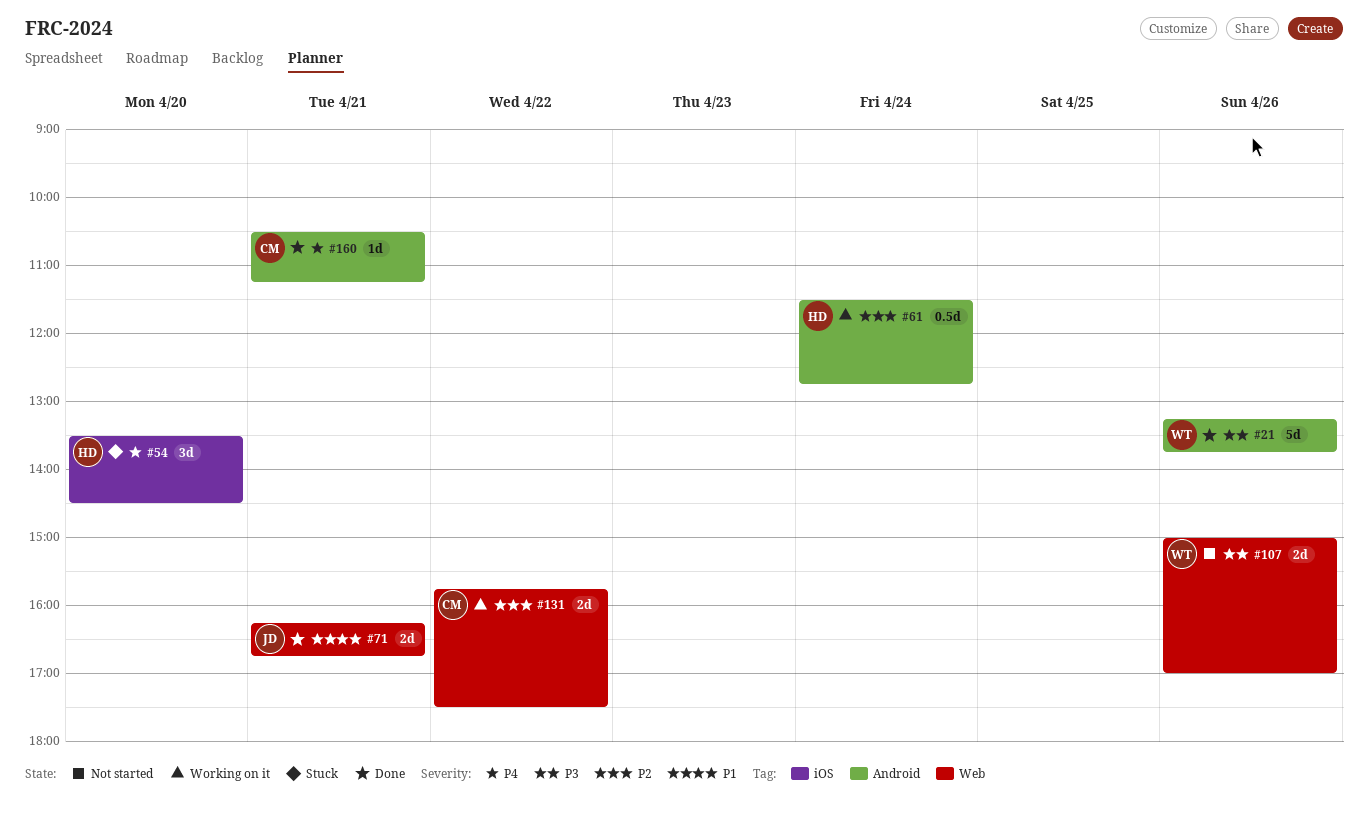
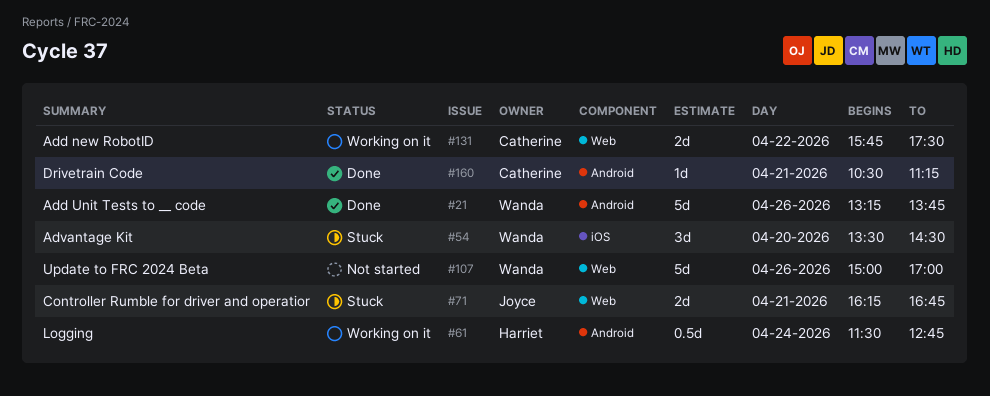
#54, owner: Harriet -> Wanda
#71, status: Done -> Stuck
#107, estimate: 2d -> 5d

